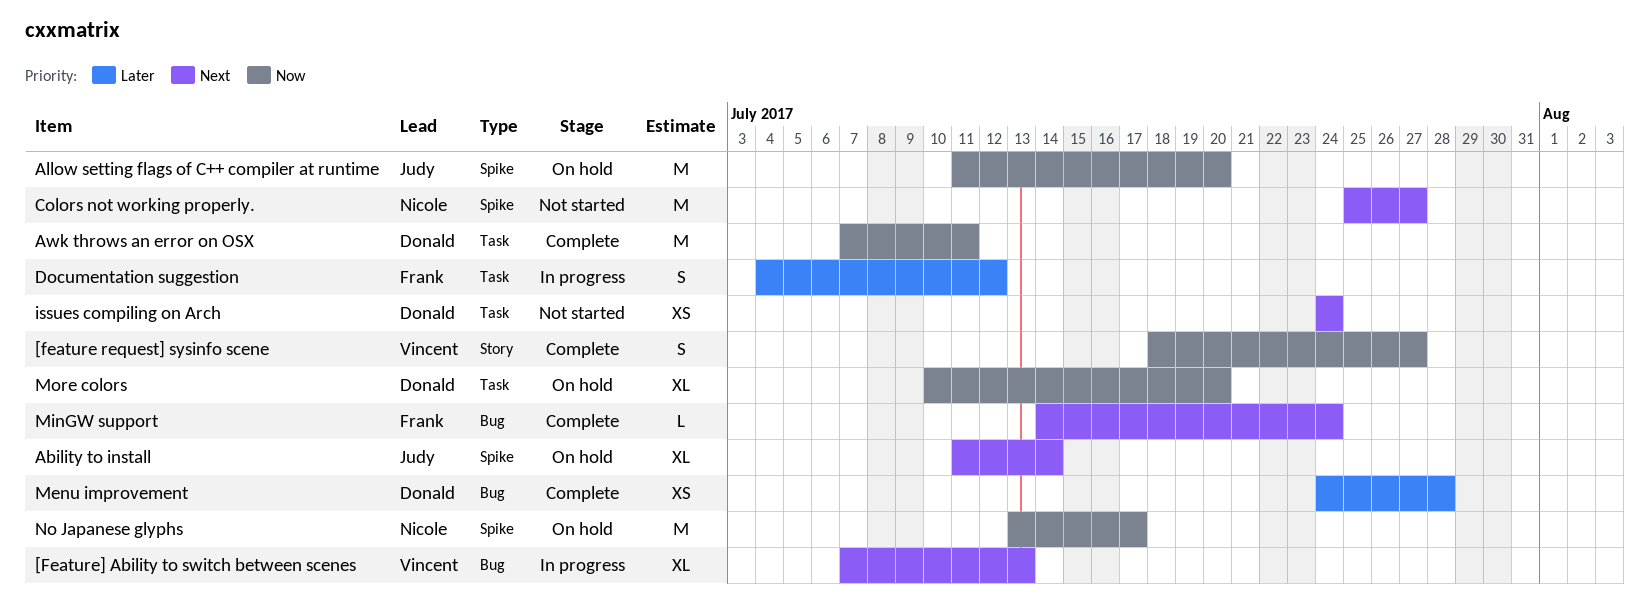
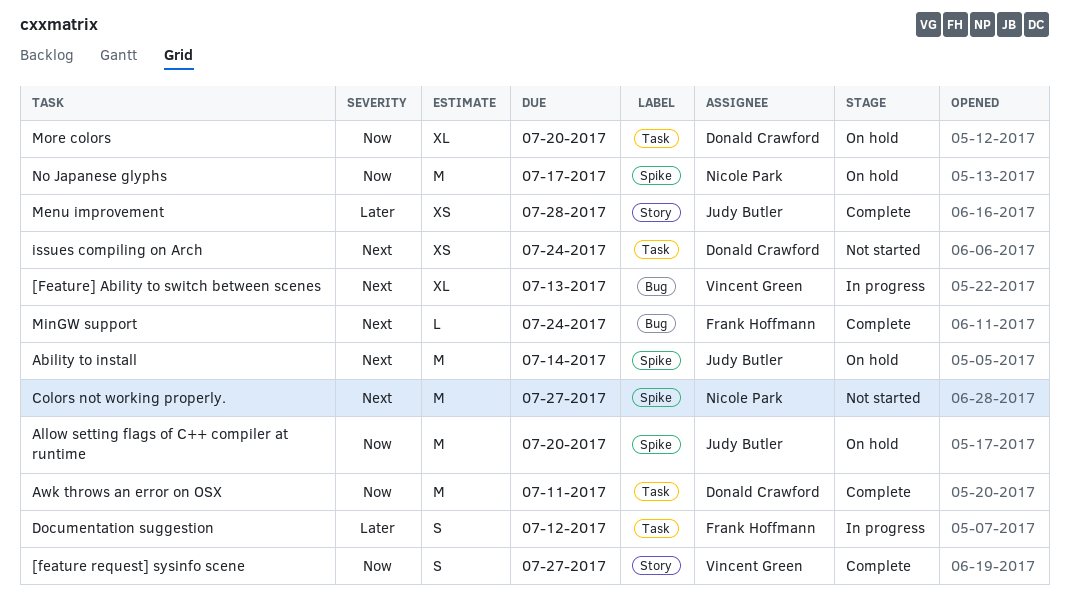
Ability to install, estimate: XL -> M
Menu improvement, owner: Donald Crawford -> Judy Butler
Menu improvement, label: Bug -> Story

